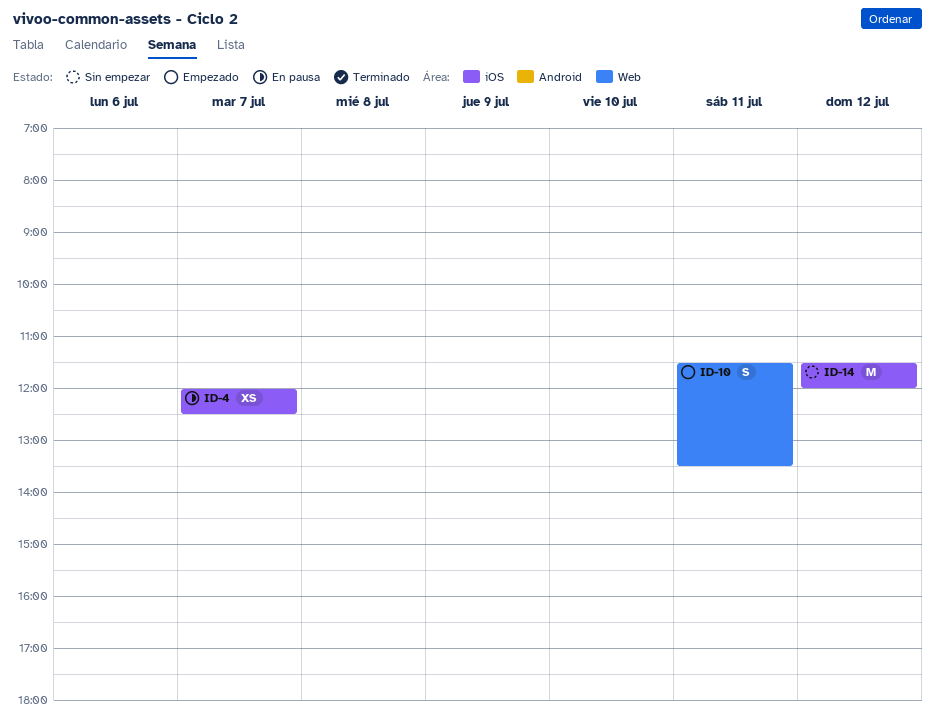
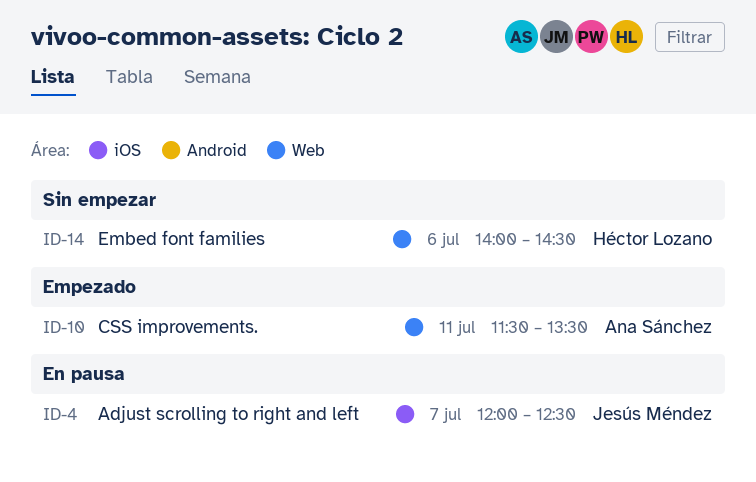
ID-14, label: iOS -> Web
ID-14, day: Jul 12 -> Jul 6
ID-14, begins: 11:30 -> 14:00
ID-14, ends: 12:00 -> 14:30

